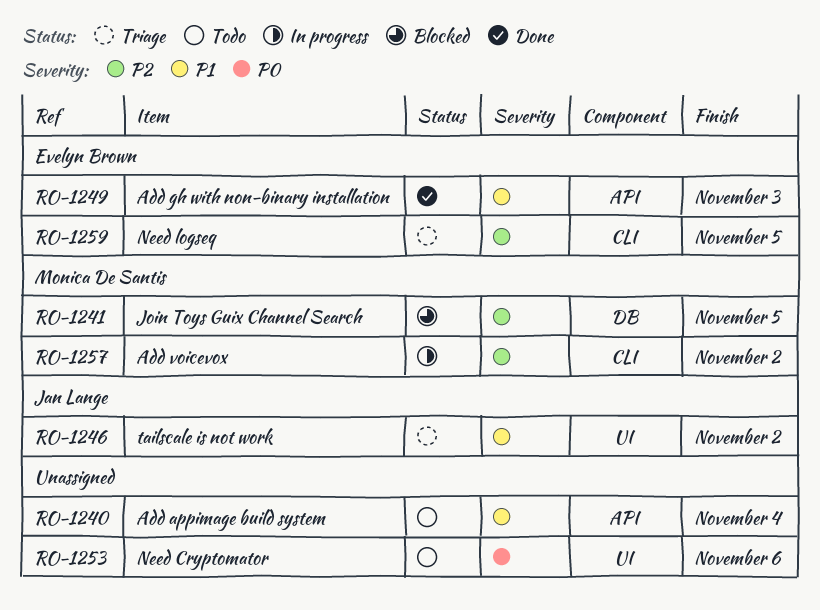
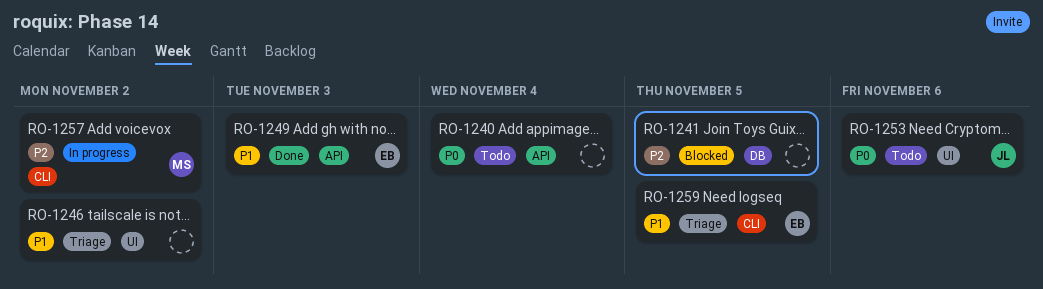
RO-1240, priority: P1 -> P0
RO-1241, owner: Monica De Santis -> none
RO-1246, owner: Jan Lange -> none
RO-1253, owner: none -> Jan Lange
RO-1259, priority: P2 -> P1

